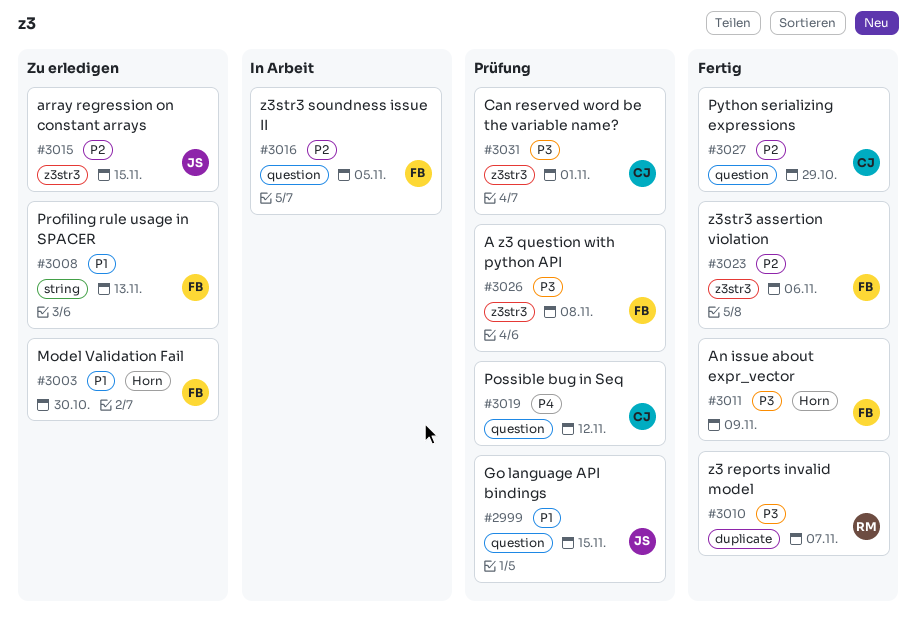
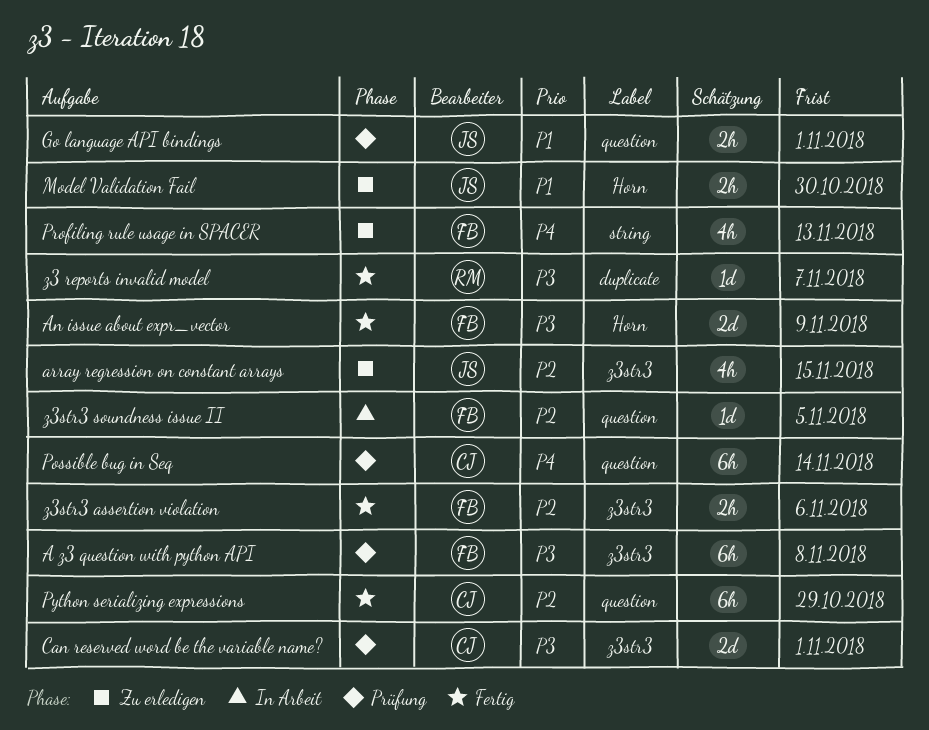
Go language API bindings, due: Nov 15 -> Nov 1
Model Validation Fail, owner: FB -> JS
Possible bug in Seq, due: Nov 12 -> Nov 14
Profiling rule usage in SPACER, priority: P1 -> P4

